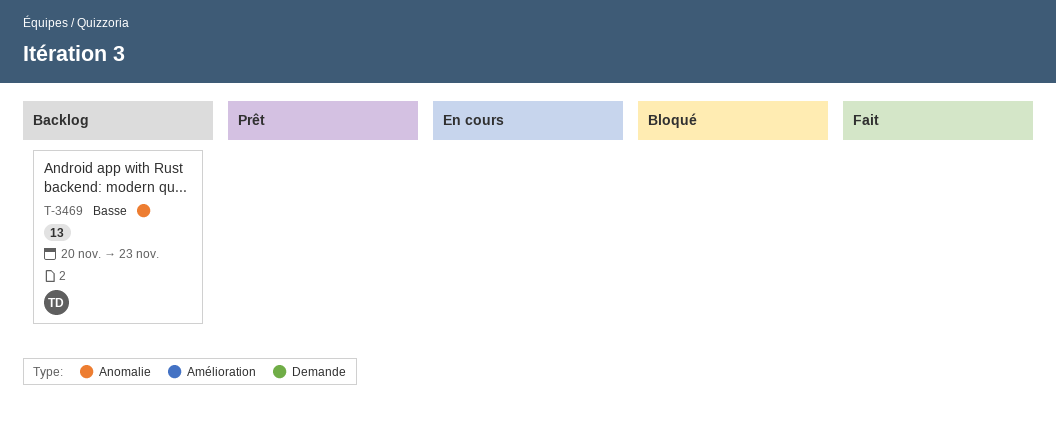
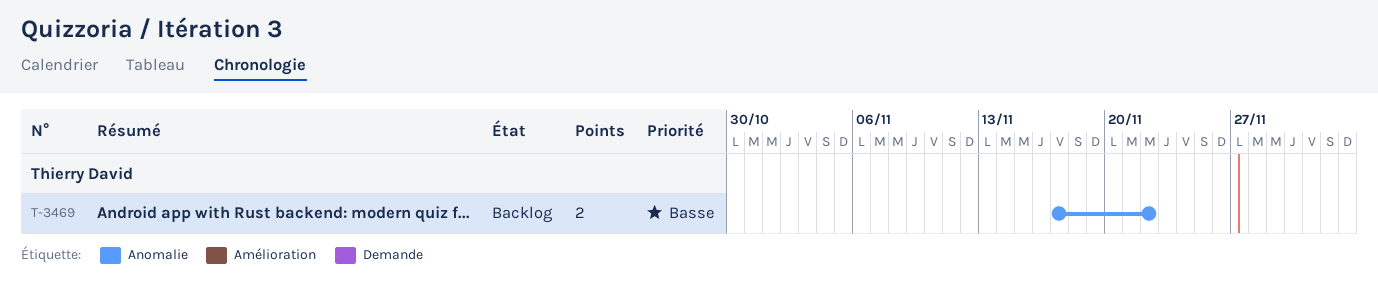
T-3469, estimate: 13 -> 2
T-3469, start: Nov 20 -> Nov 17
T-3469, due: Nov 23 -> Nov 22

